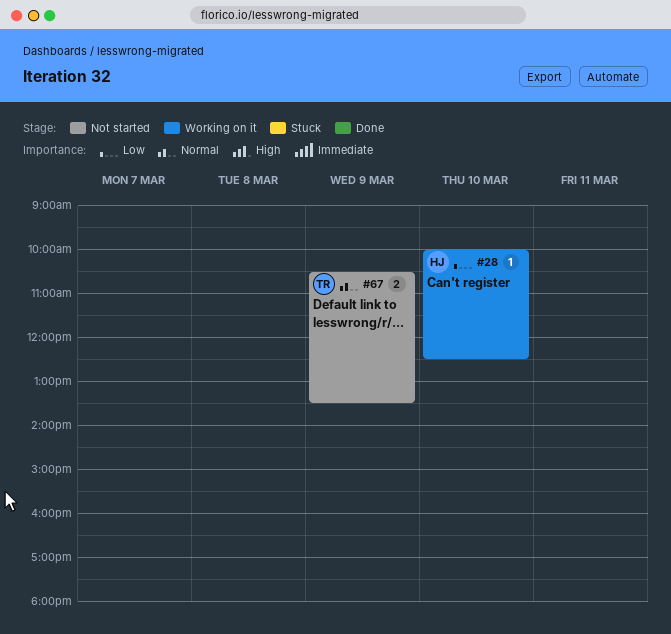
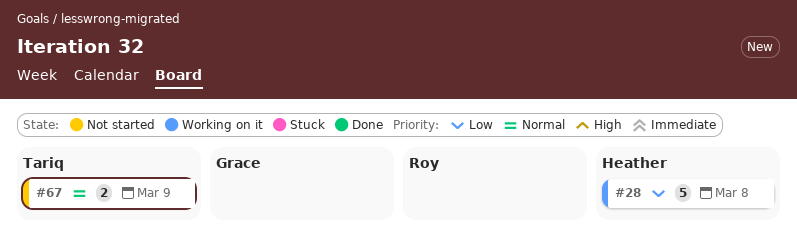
#28, estimate: 1 -> 5
#28, day: Mar 10 -> Mar 8

